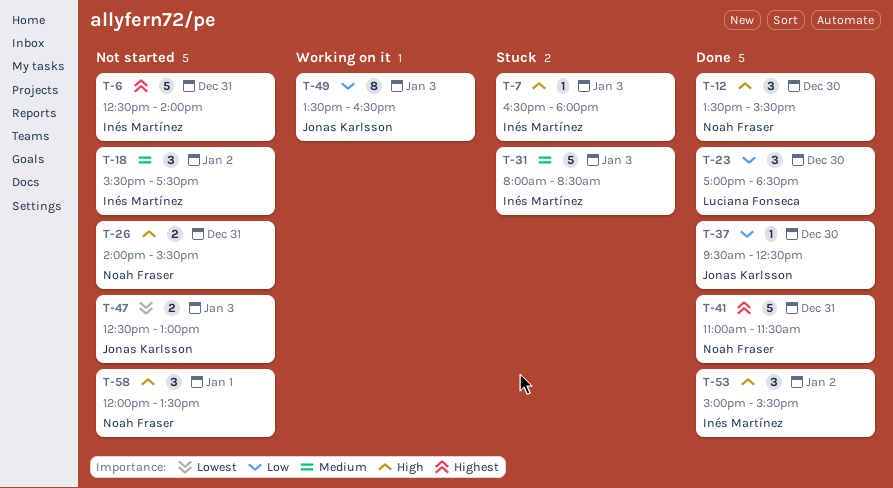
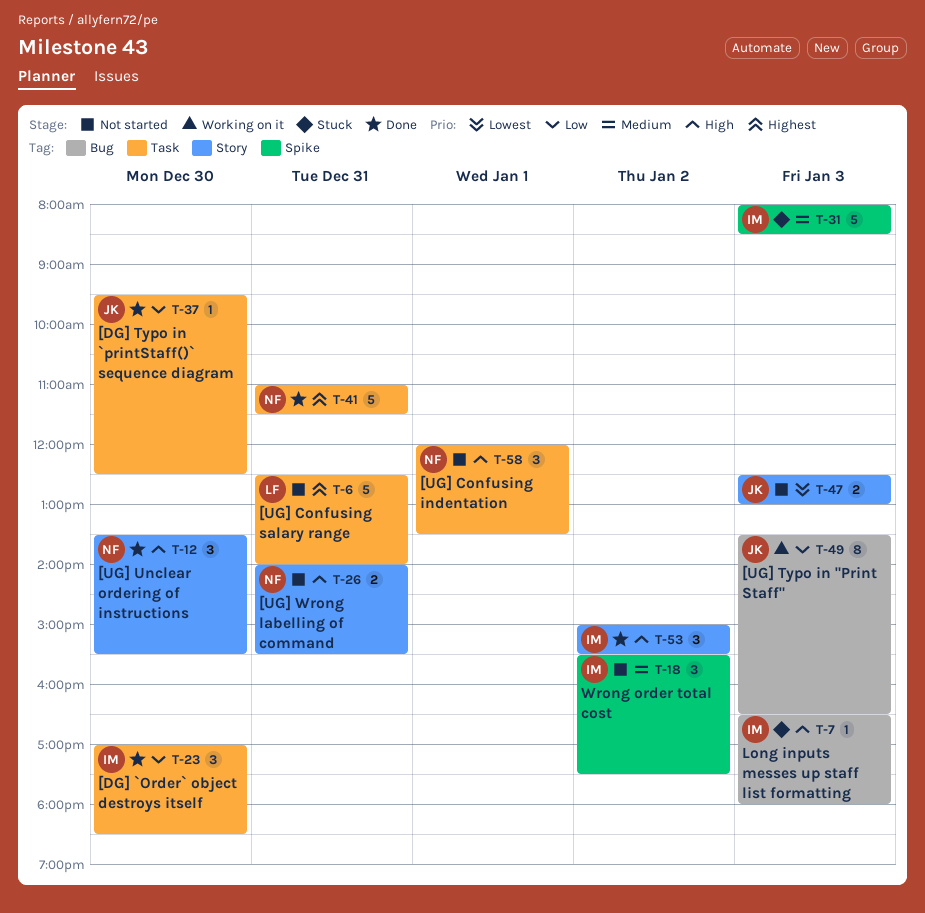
T-6, owner: Inés Martínez -> Luciana Fonseca
T-23, owner: Luciana Fonseca -> Inés Martínez

